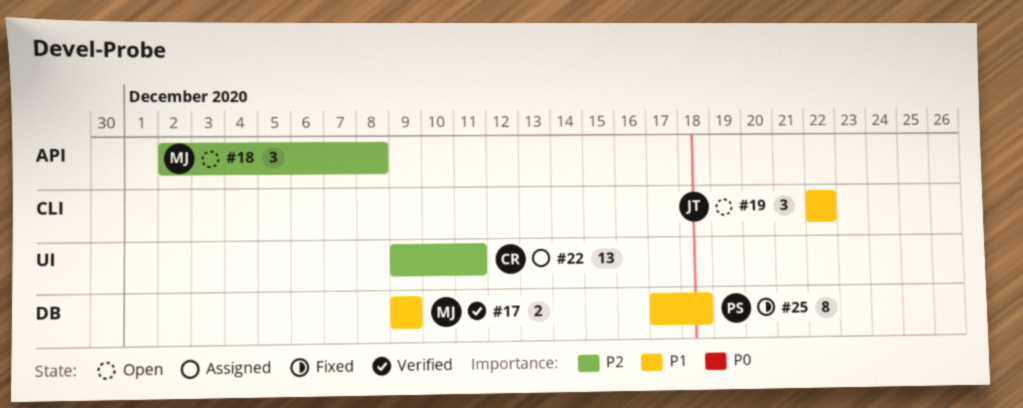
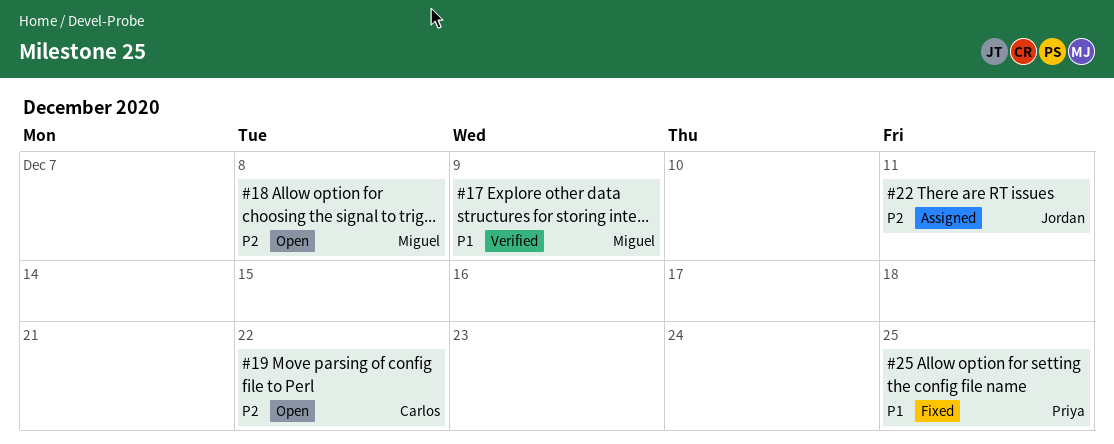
#19, owner: Jordan -> Carlos
#19, priority: P1 -> P2
#22, owner: Carlos -> Jordan
#25, due: Dec 18 -> Dec 25

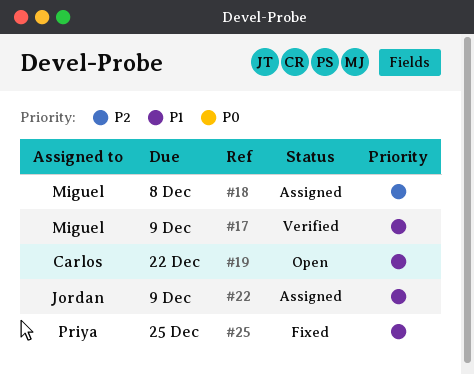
#18, status: Open -> Assigned
#19, priority: P2 -> P1
#22, priority: P2 -> P1
#22, due: Dec 11 -> Dec 9

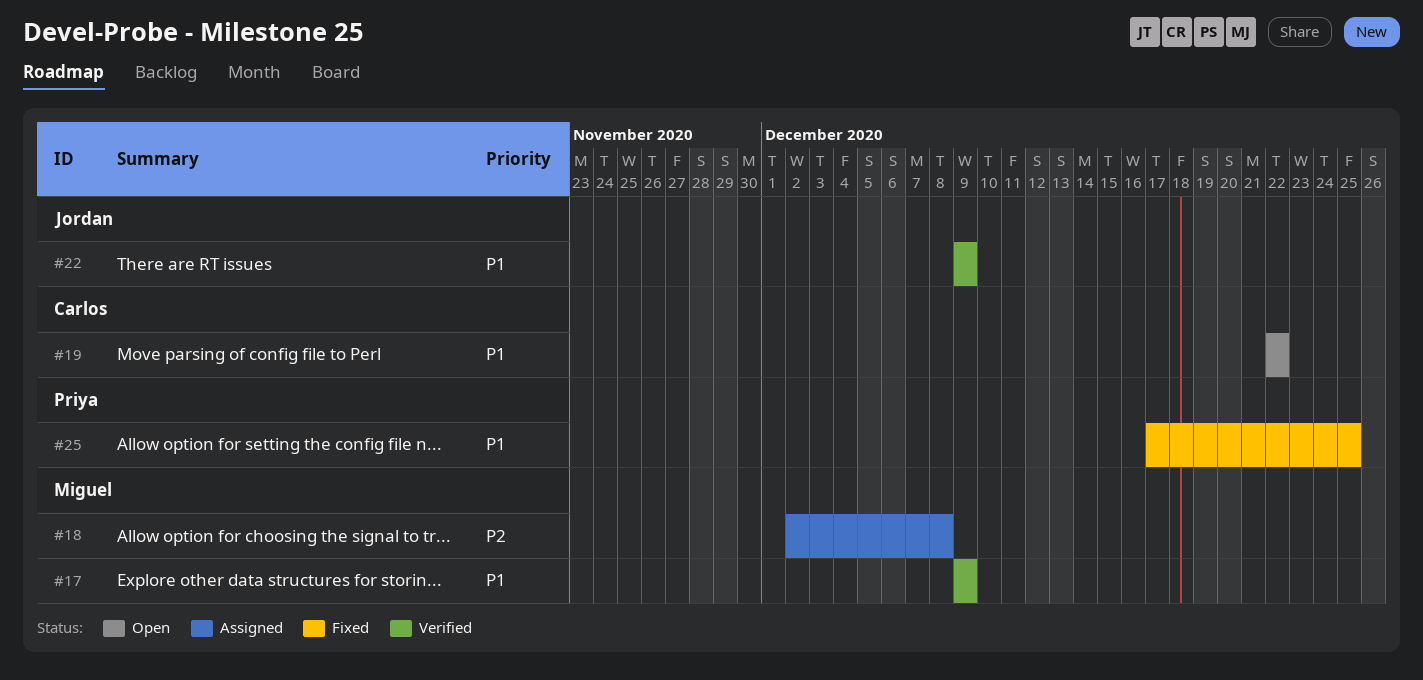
#22, status: Assigned -> Verified

